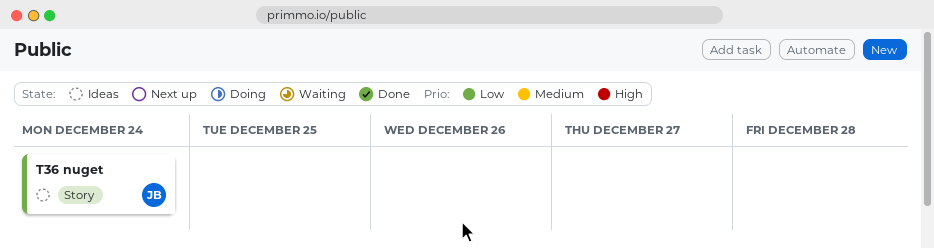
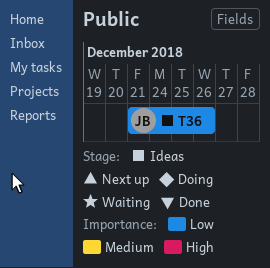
T36, due: Dec 24 -> Dec 26

